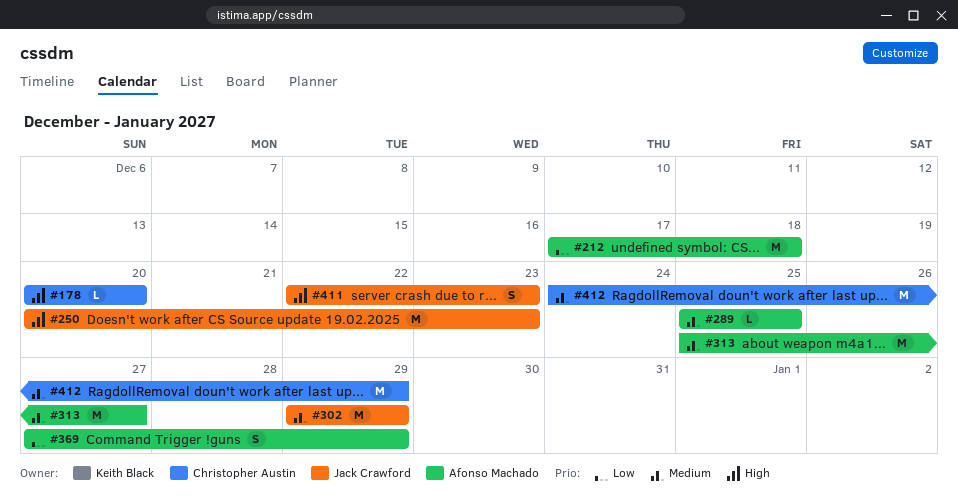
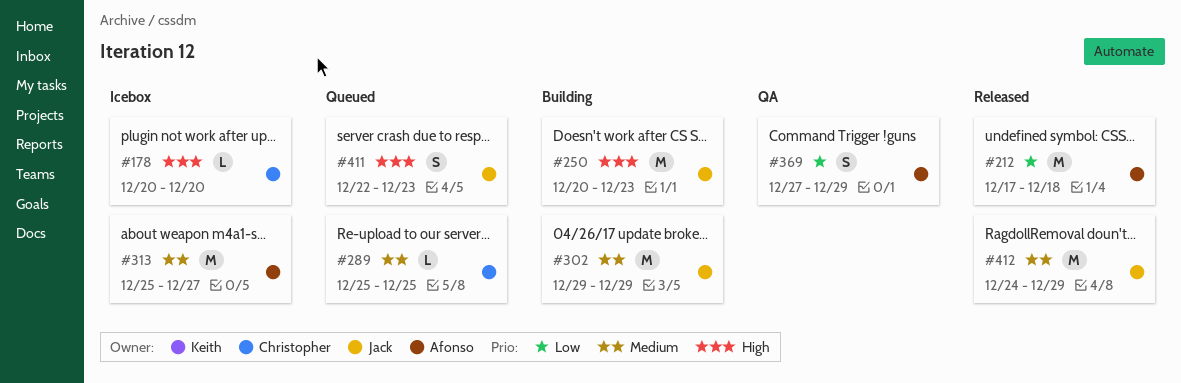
#289, owner: Afonso Machado -> Christopher Austin
#412, owner: Christopher Austin -> Jack Crawford

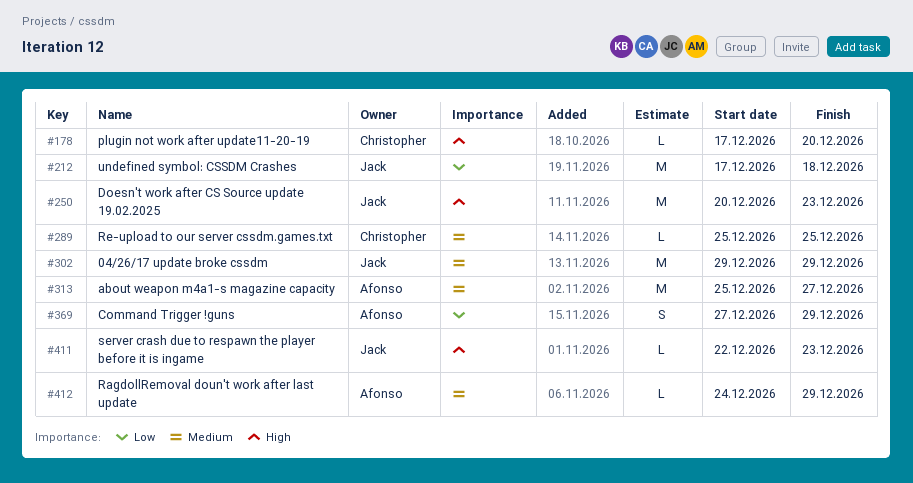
#178, start: Dec 20 -> Dec 17
#212, owner: Afonso -> Jack
#411, estimate: S -> L
#412, owner: Jack -> Afonso
#412, estimate: M -> L

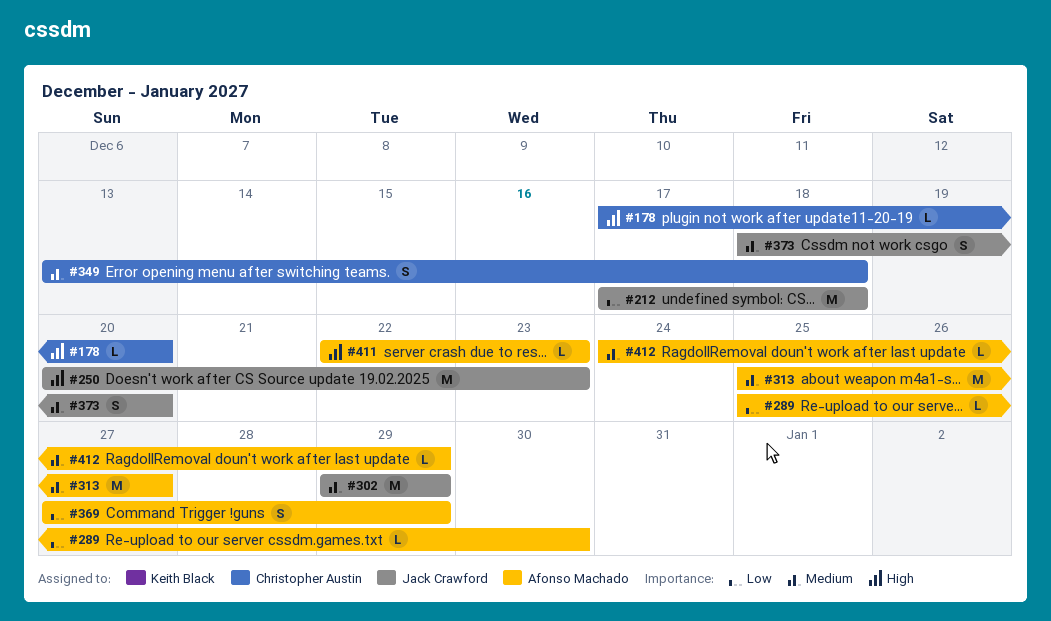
#289, owner: Christopher Austin -> Afonso Machado
#289, priority: Medium -> Low
#289, due: Dec 25 -> Dec 30
#349: none -> present
#373: none -> present
#411, owner: Jack Crawford -> Afonso Machado

